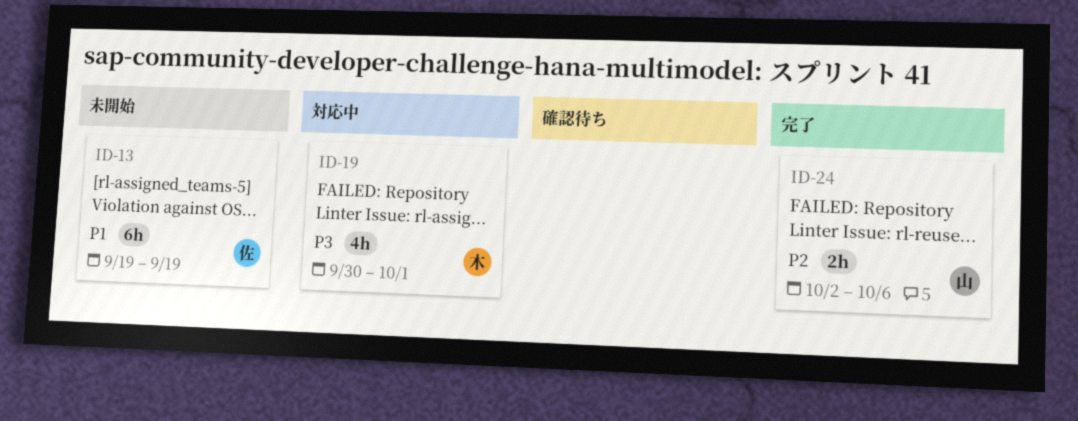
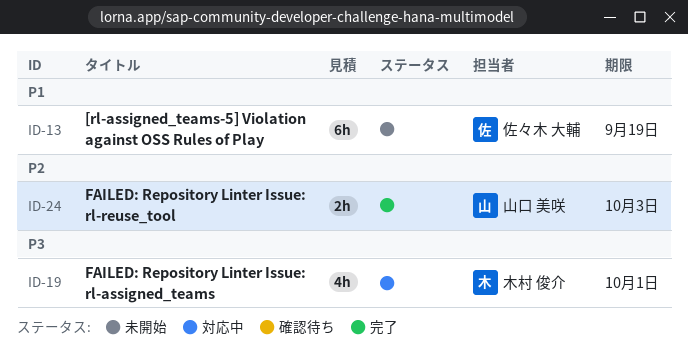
ID-24, due: Oct 6 -> Oct 3

